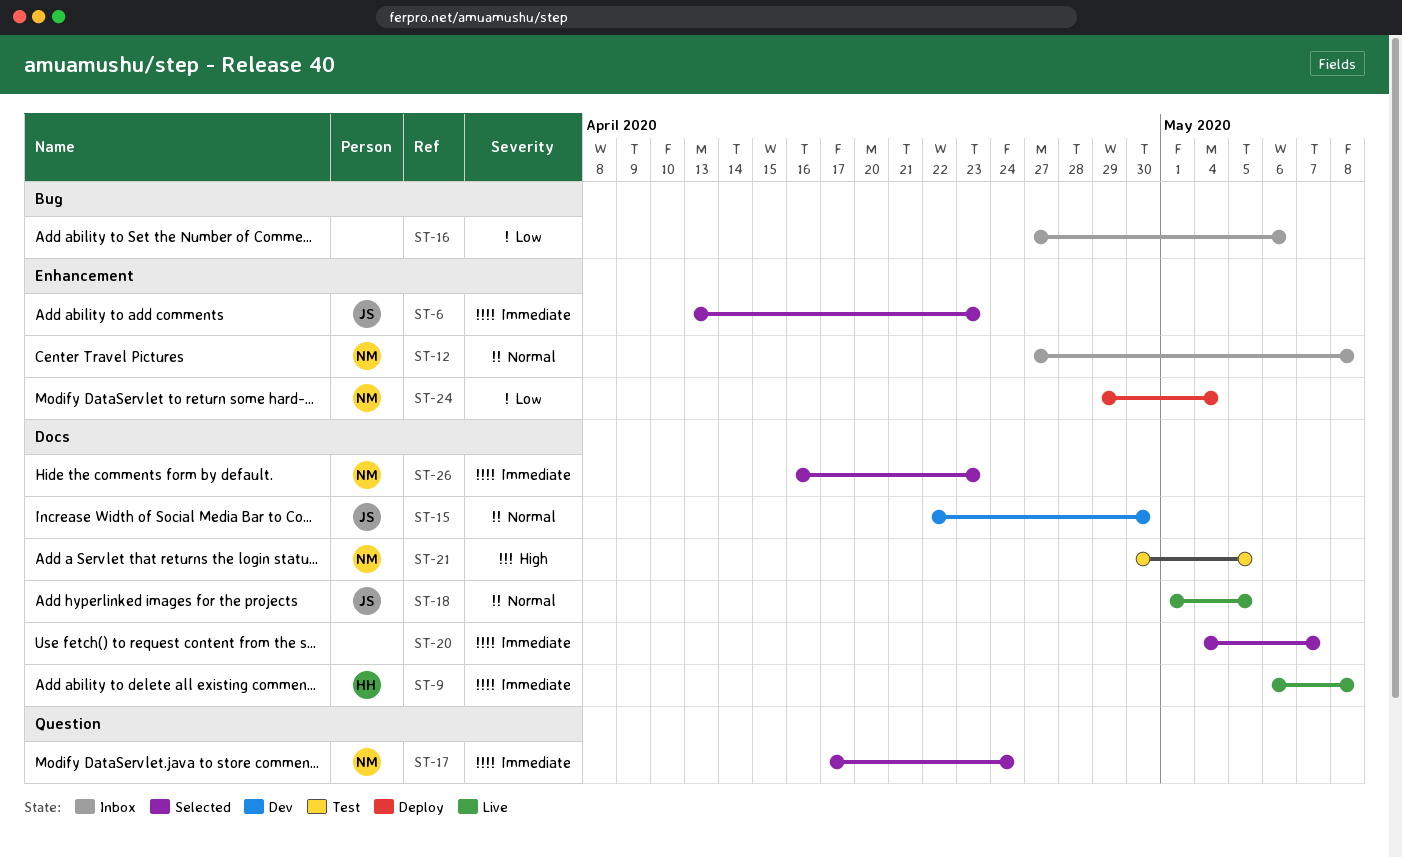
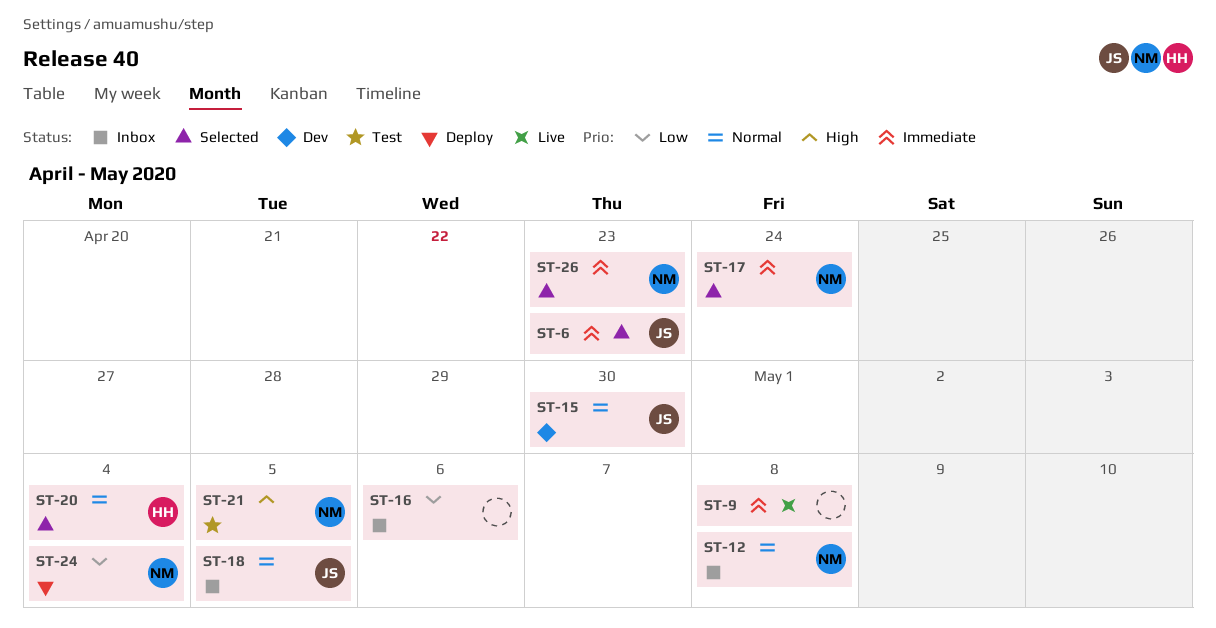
ST-9, owner: HH -> none
ST-18, status: Live -> Inbox
ST-20, owner: none -> HH
ST-20, priority: Immediate -> Normal
ST-20, due: May 7 -> May 4

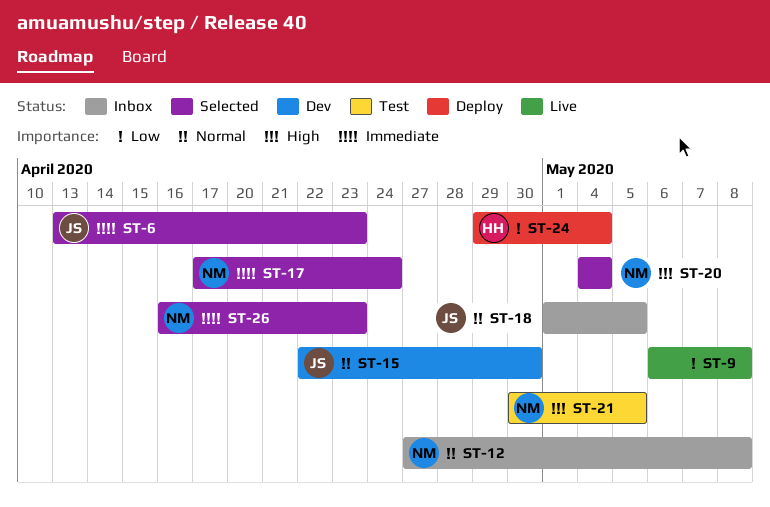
ST-9, priority: Immediate -> Low
ST-16: present -> none
ST-20, owner: HH -> NM
ST-20, priority: Normal -> High
ST-24, owner: NM -> HH

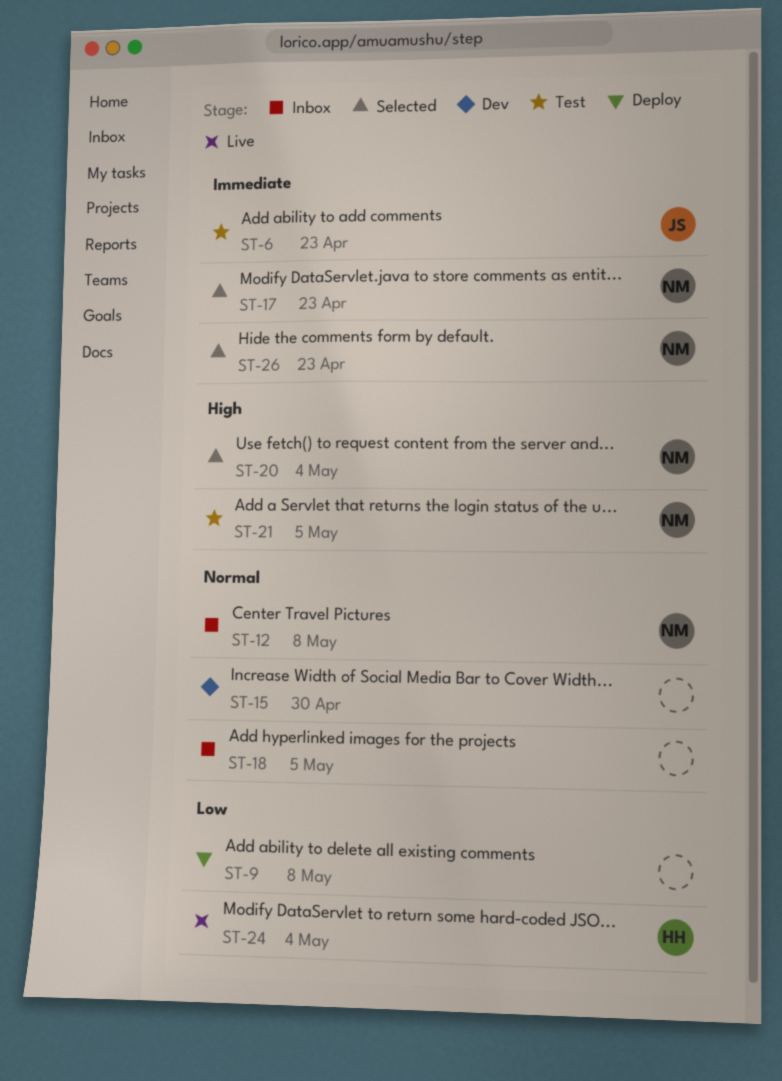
ST-6, status: Selected -> Test
ST-9, status: Live -> Deploy
ST-15, owner: JS -> none
ST-17, due: Apr 24 -> Apr 23
ST-18, owner: JS -> none
ST-24, status: Deploy -> Live

